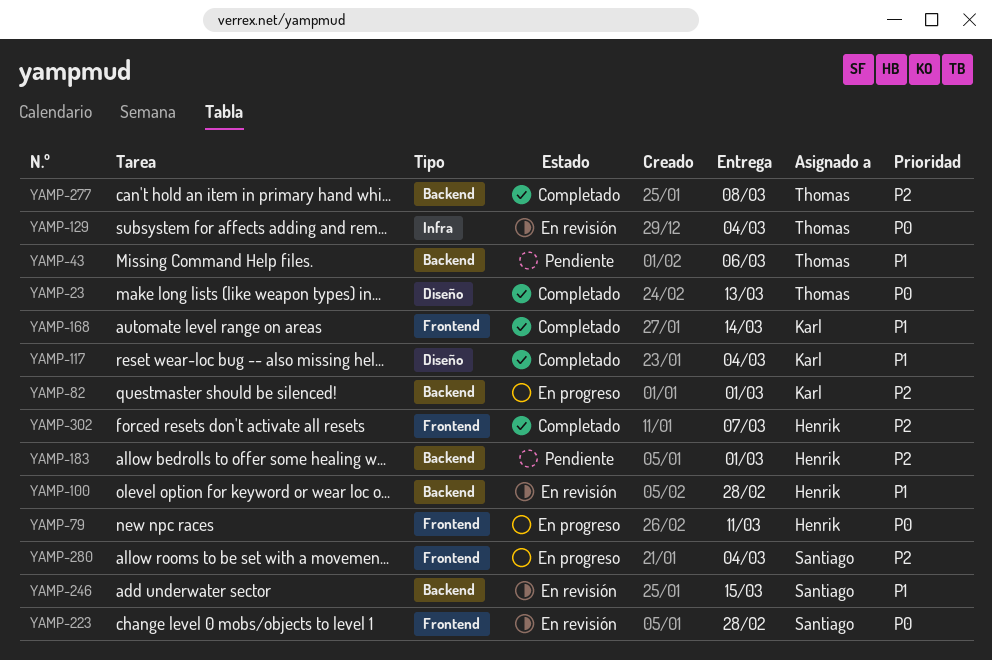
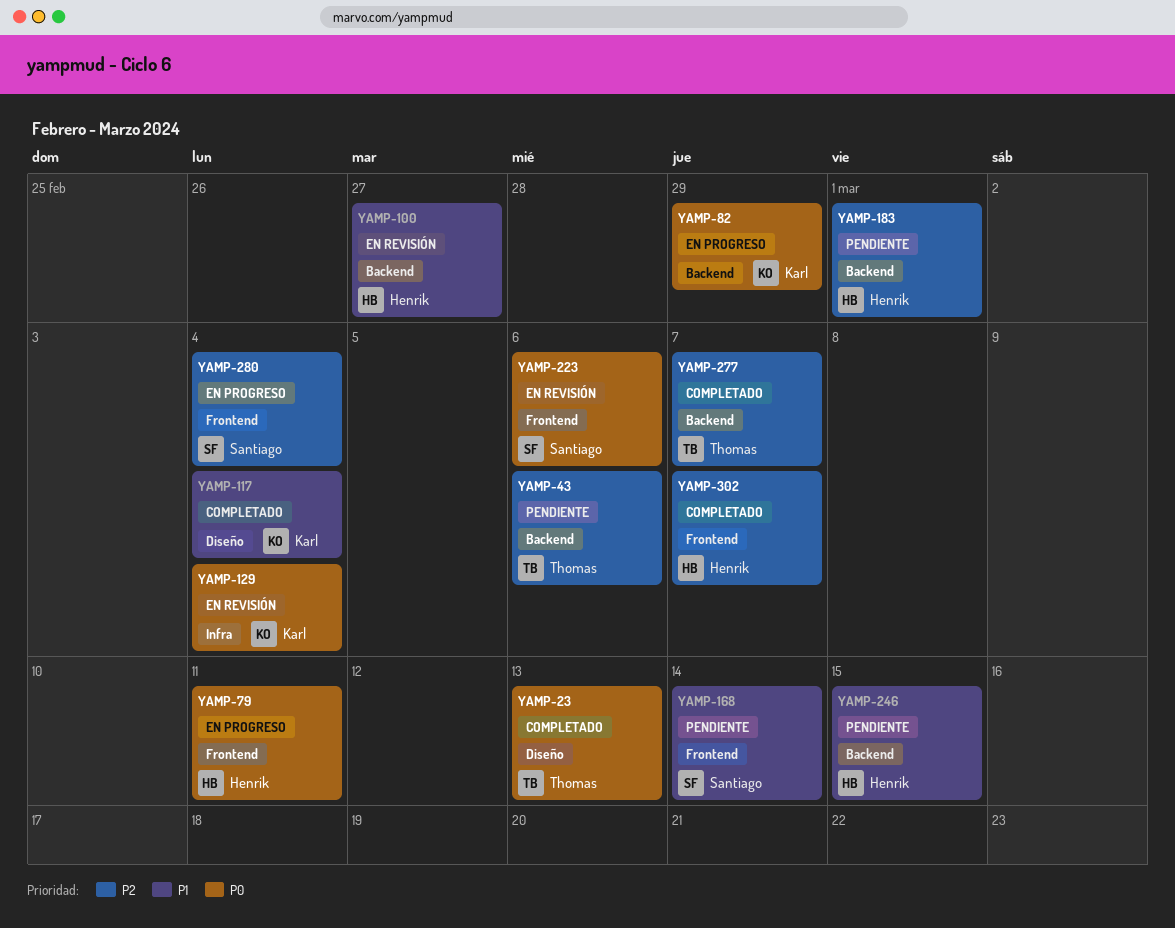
YAMP-43, priority: P1 -> P2
YAMP-82, priority: P2 -> P0
YAMP-82, due: Mar 1 -> Feb 29
YAMP-100, due: Feb 28 -> Feb 27
YAMP-129, owner: Thomas -> Karl
YAMP-168, status: Completado -> Pendiente
YAMP-168, owner: Karl -> Santiago
YAMP-223, due: Feb 28 -> Mar 6
YAMP-246, status: En revisión -> Pendiente
YAMP-246, owner: Santiago -> Henrik
YAMP-277, due: Mar 8 -> Mar 7

